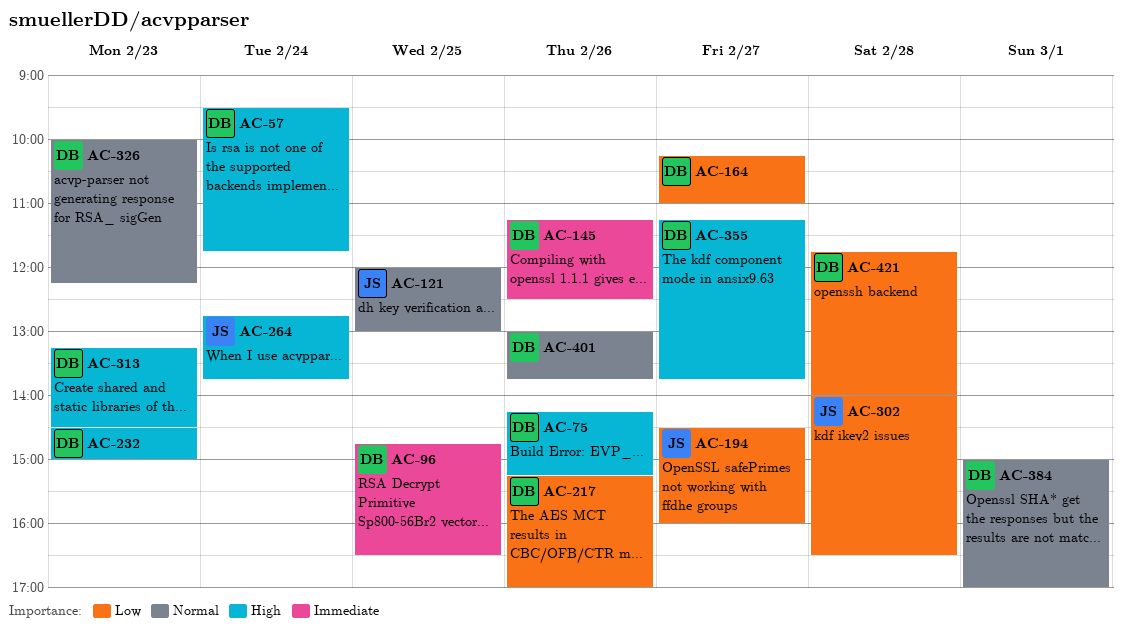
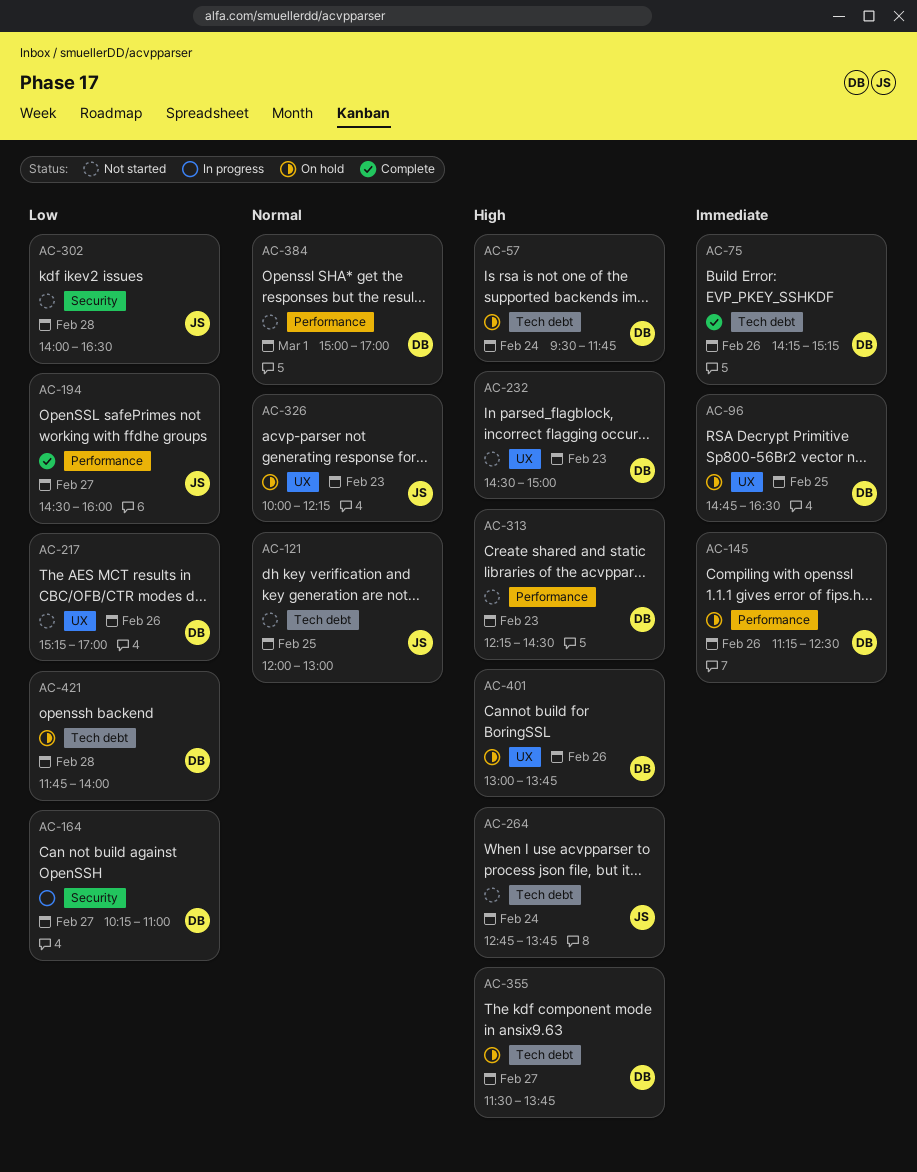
AC-75, priority: High -> Immediate
AC-313, begins: 13:15 -> 12:15
AC-326, owner: DB -> JS
AC-355, begins: 11:15 -> 11:30
AC-401, priority: Normal -> High

